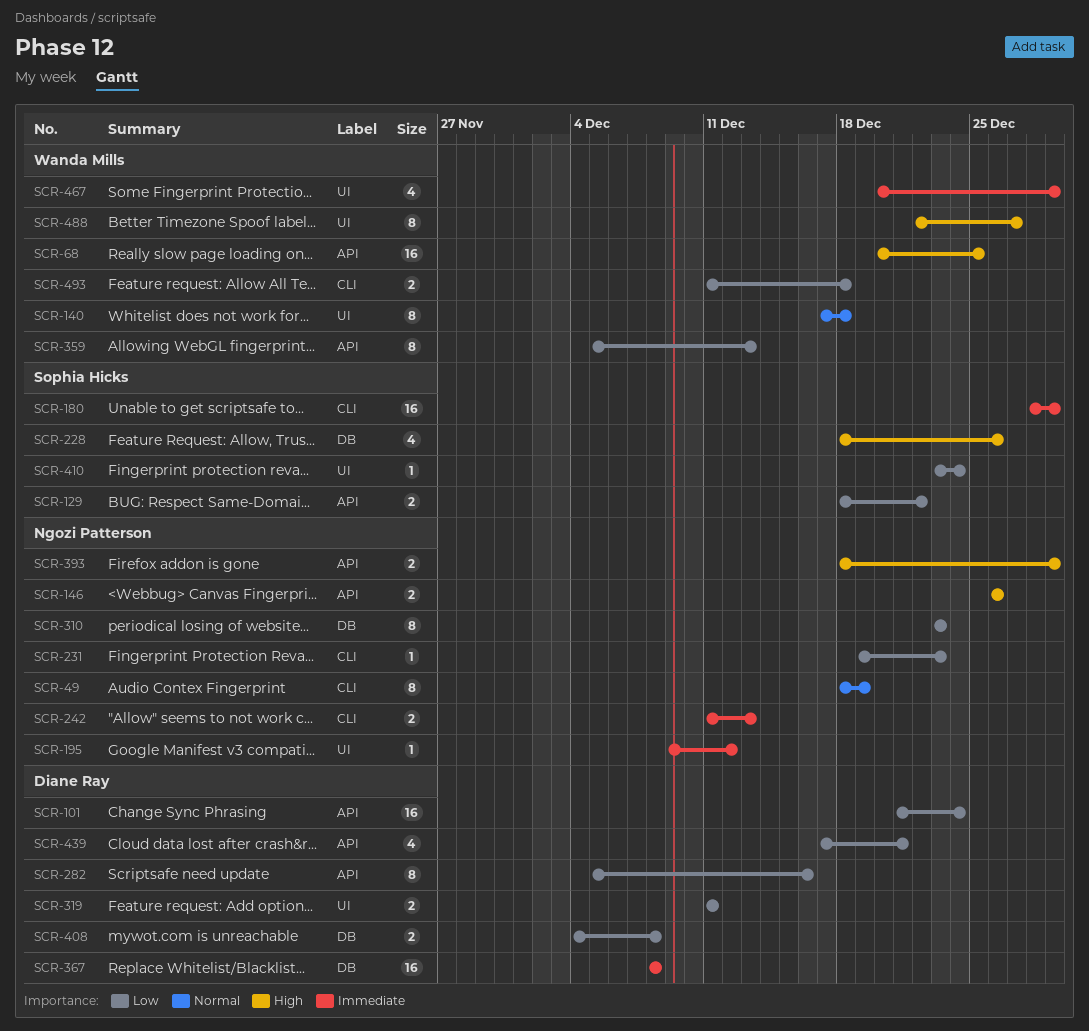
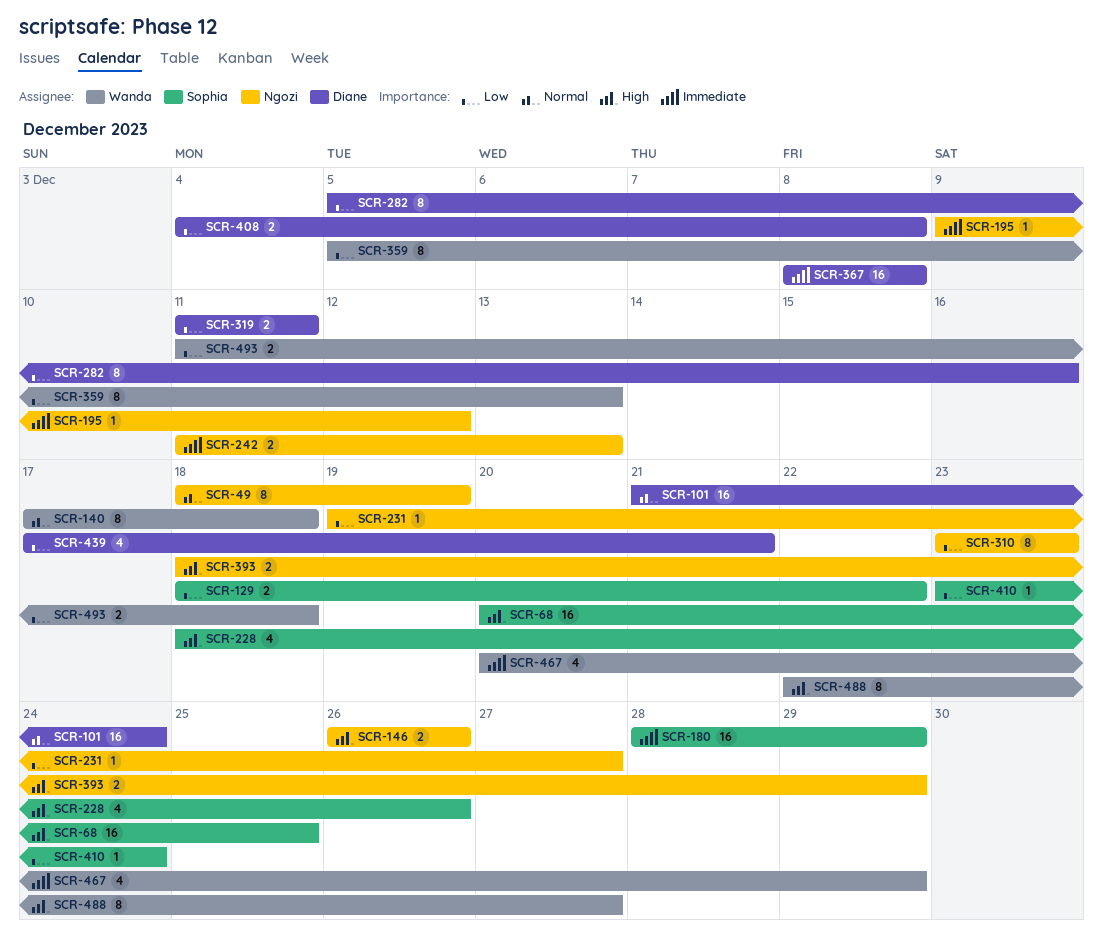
SCR-68, owner: Wanda Mills -> Sophia Hicks
SCR-101, priority: Low -> Normal
SCR-231, due: Dec 23 -> Dec 27

